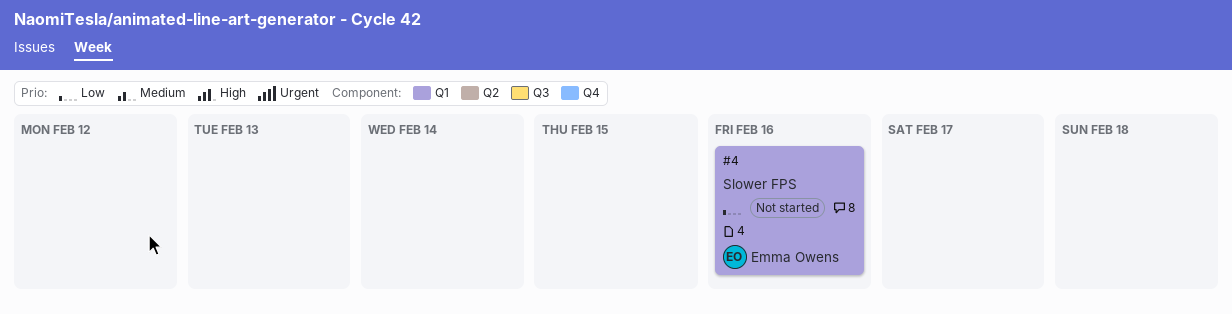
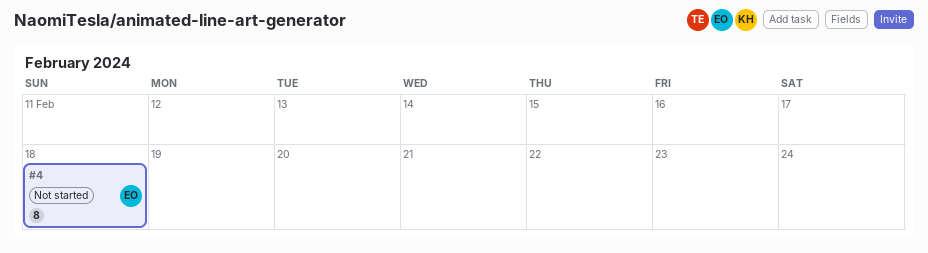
#4, due: Feb 16 -> Feb 18

